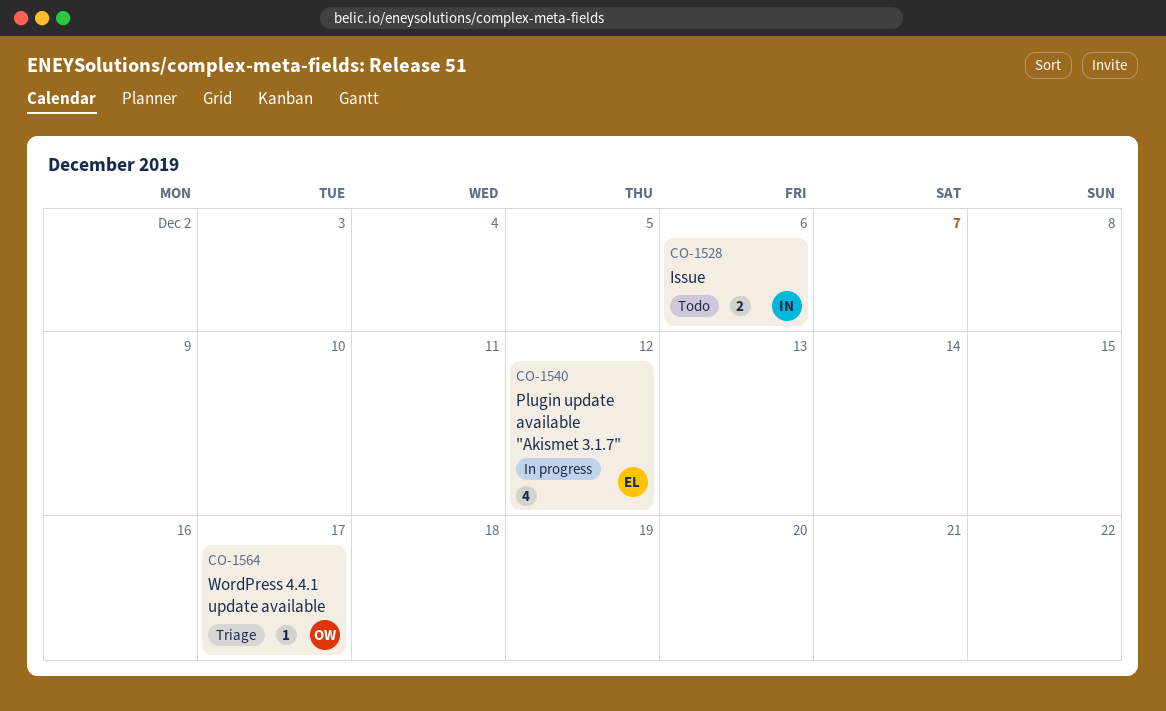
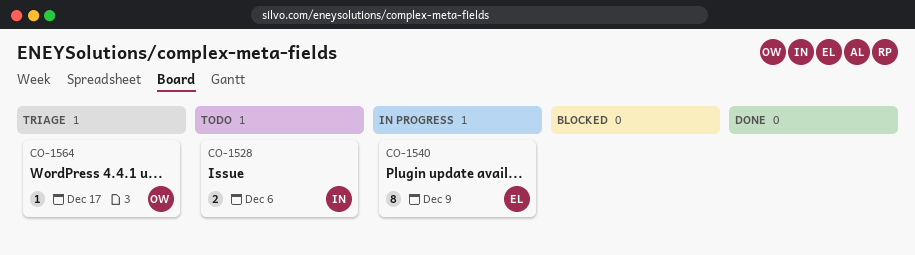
CO-1540, estimate: 4 -> 8
CO-1540, due: Dec 12 -> Dec 9

